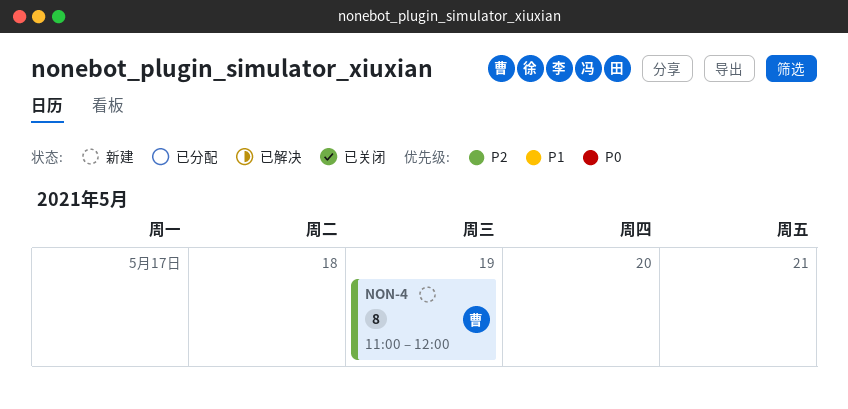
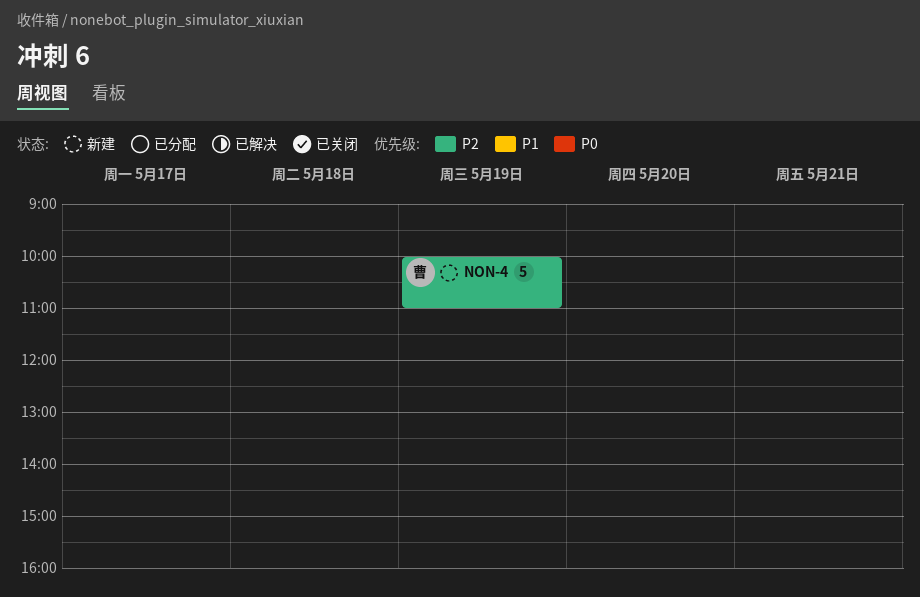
NON-4, estimate: 8 -> 5
NON-4, begins: 11:00 -> 10:00
NON-4, ends: 12:00 -> 11:00

